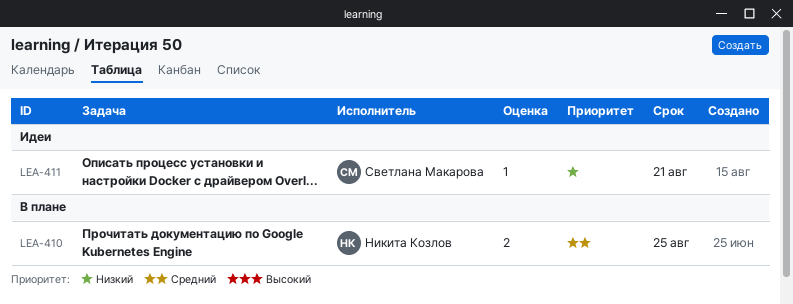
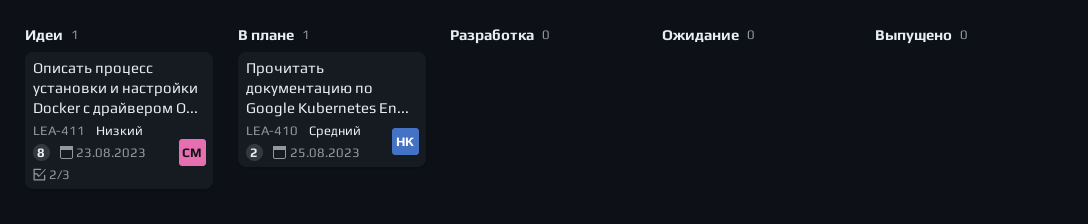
LEA-411, estimate: 1 -> 8
LEA-411, due: Aug 21 -> Aug 23

